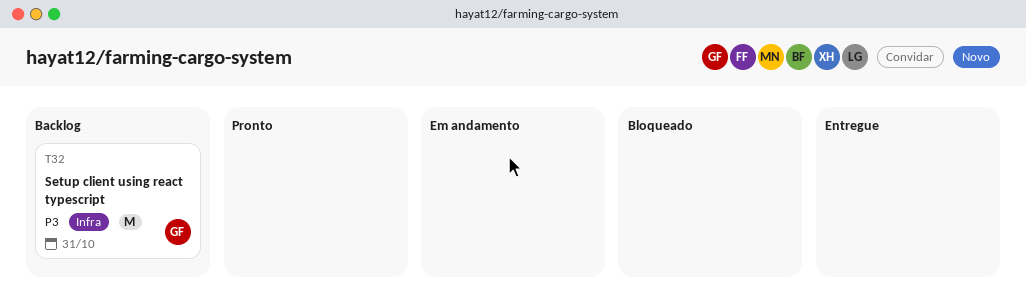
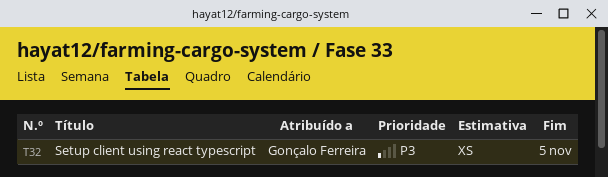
T32, estimate: M -> XS
T32, due: Oct 31 -> Nov 5

